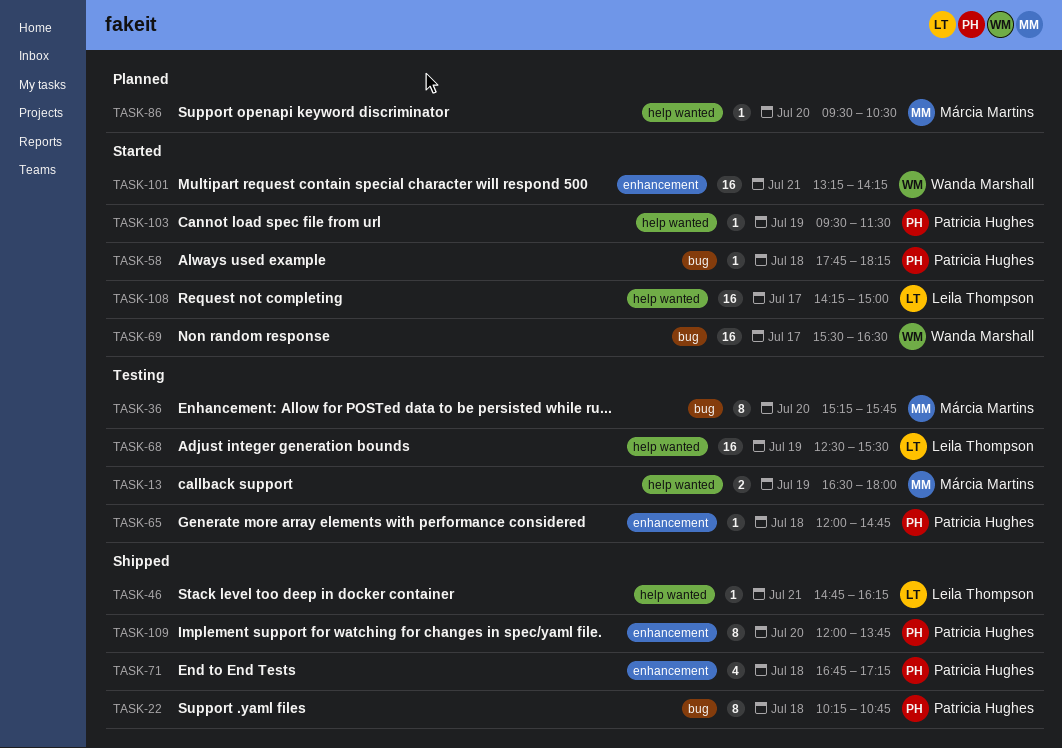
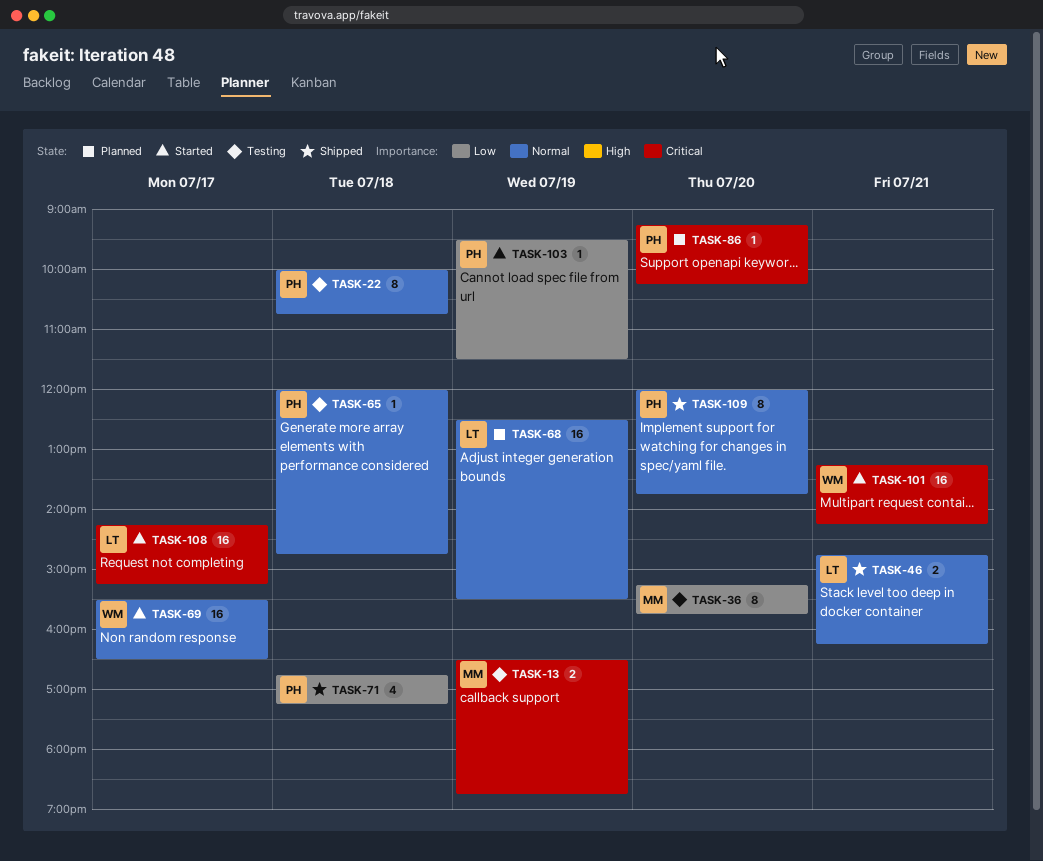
TASK-13, ends: 18:00 -> 18:45
TASK-22, status: Shipped -> Testing
TASK-22, begins: 10:15 -> 10:00
TASK-46, estimate: 1 -> 2
TASK-58: present -> none
TASK-68, status: Testing -> Planned
TASK-86, owner: Márcia Martins -> Patricia Hughes
TASK-86, begins: 09:30 -> 09:15
TASK-86, ends: 10:30 -> 10:15
TASK-108, ends: 15:00 -> 15:15

